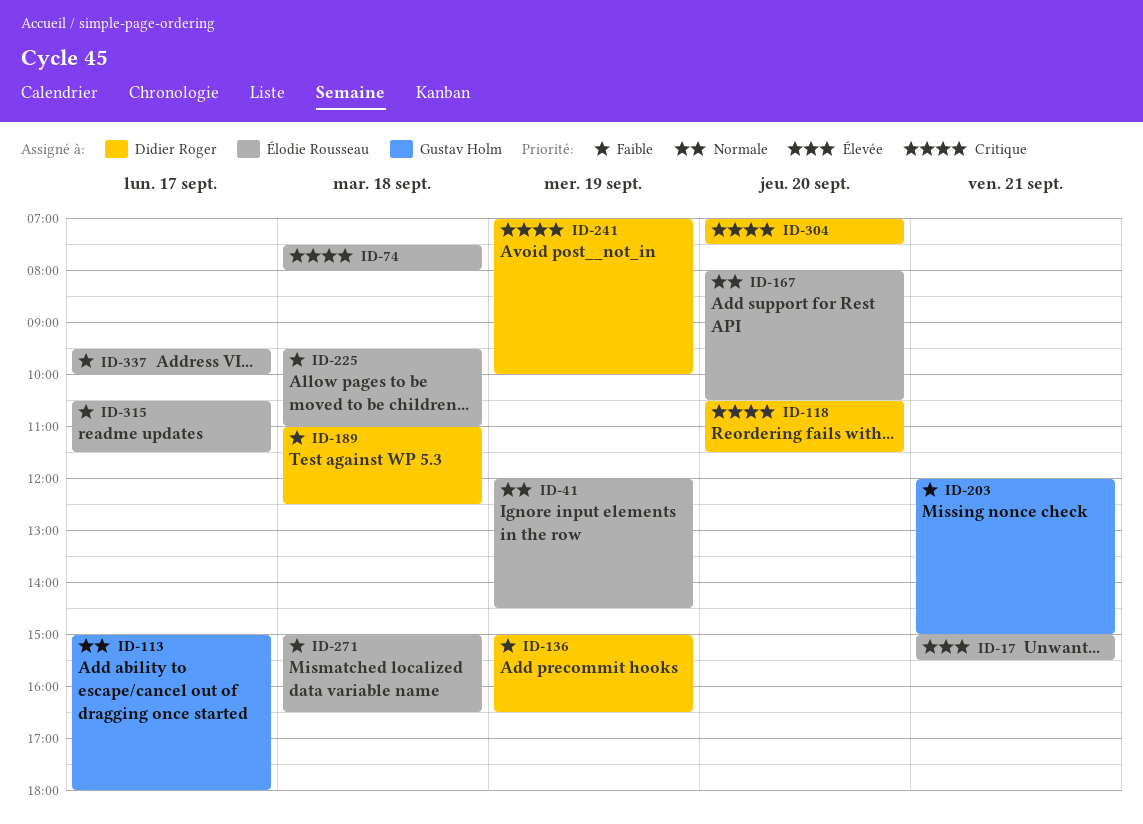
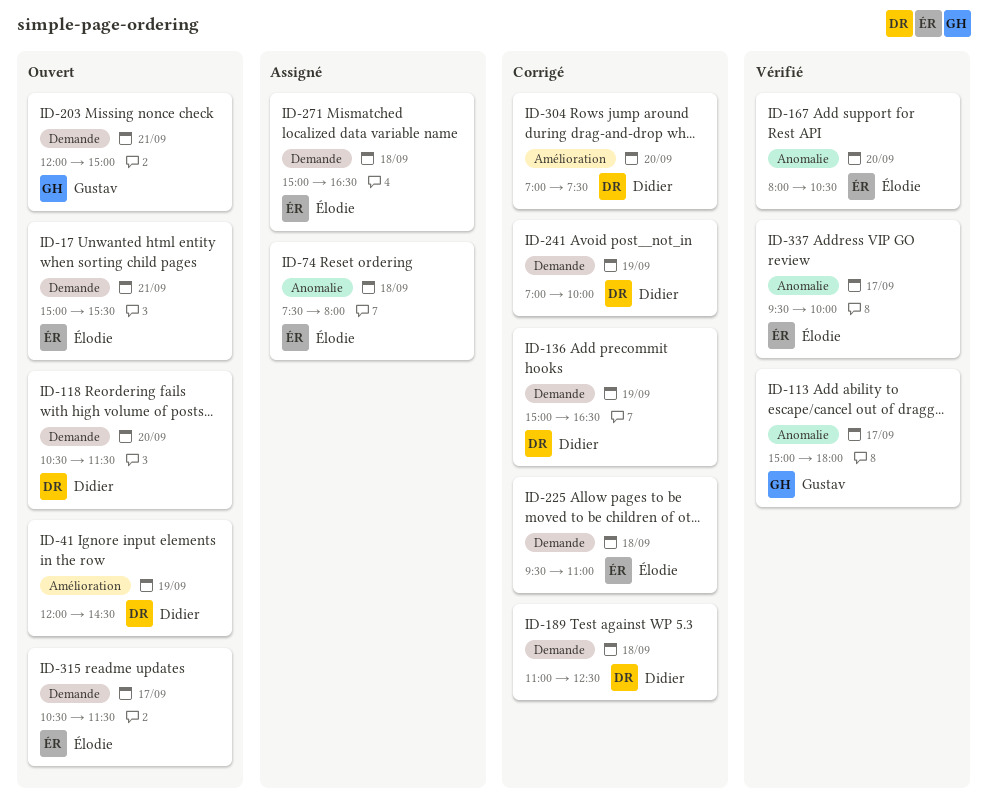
ID-41, owner: Élodie Rousseau -> Didier Roger

